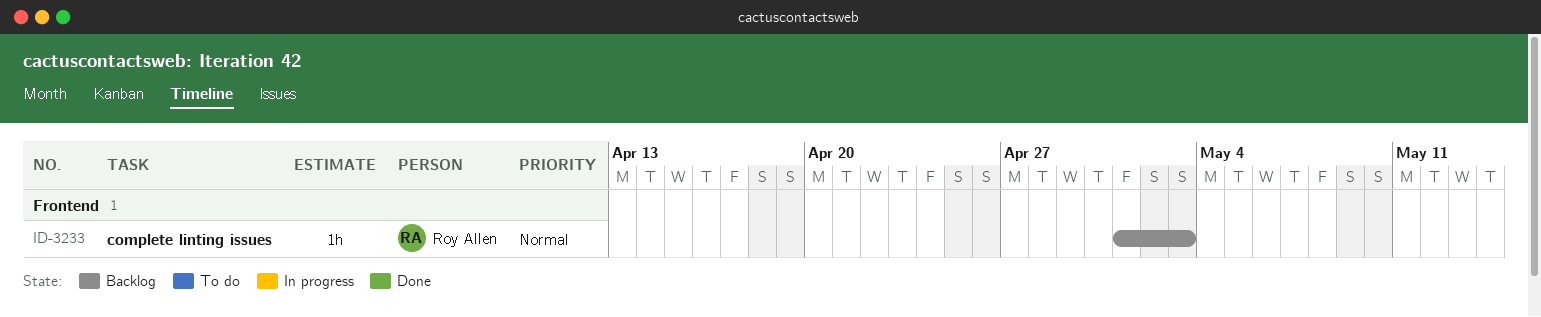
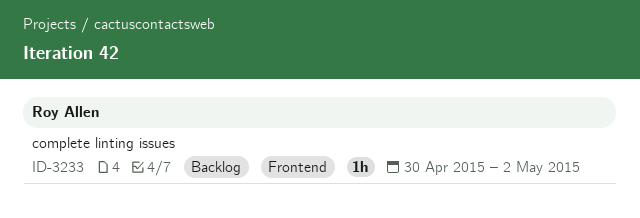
ID-3233, start: May 1 -> Apr 30
ID-3233, due: May 3 -> May 2

